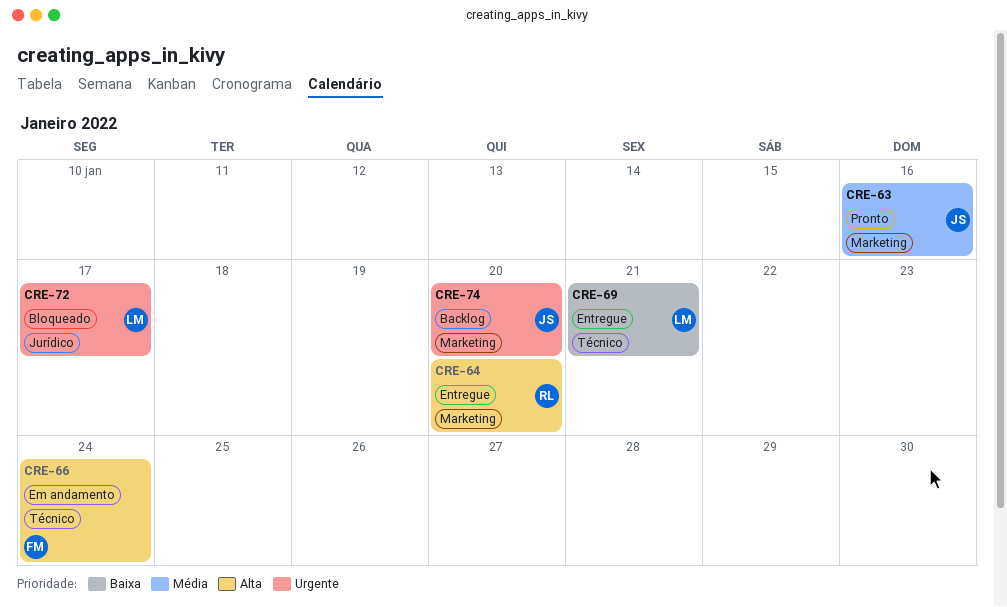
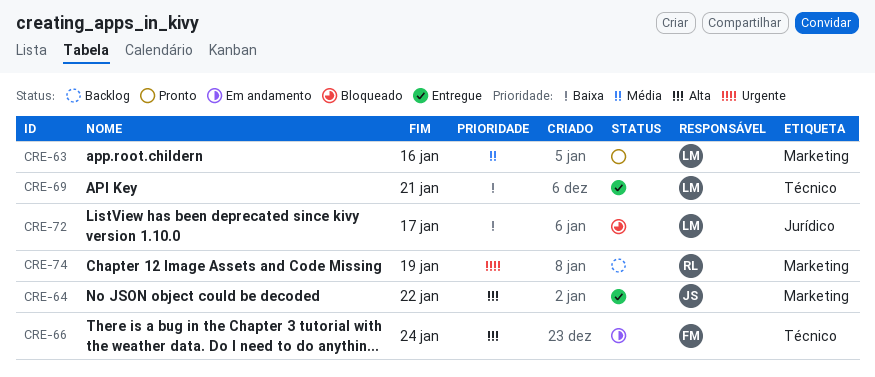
CRE-63, owner: JS -> LM
CRE-64, owner: RL -> JS
CRE-64, due: Jan 20 -> Jan 22
CRE-72, priority: Urgente -> Baixa
CRE-74, owner: JS -> RL
CRE-74, due: Jan 20 -> Jan 19

